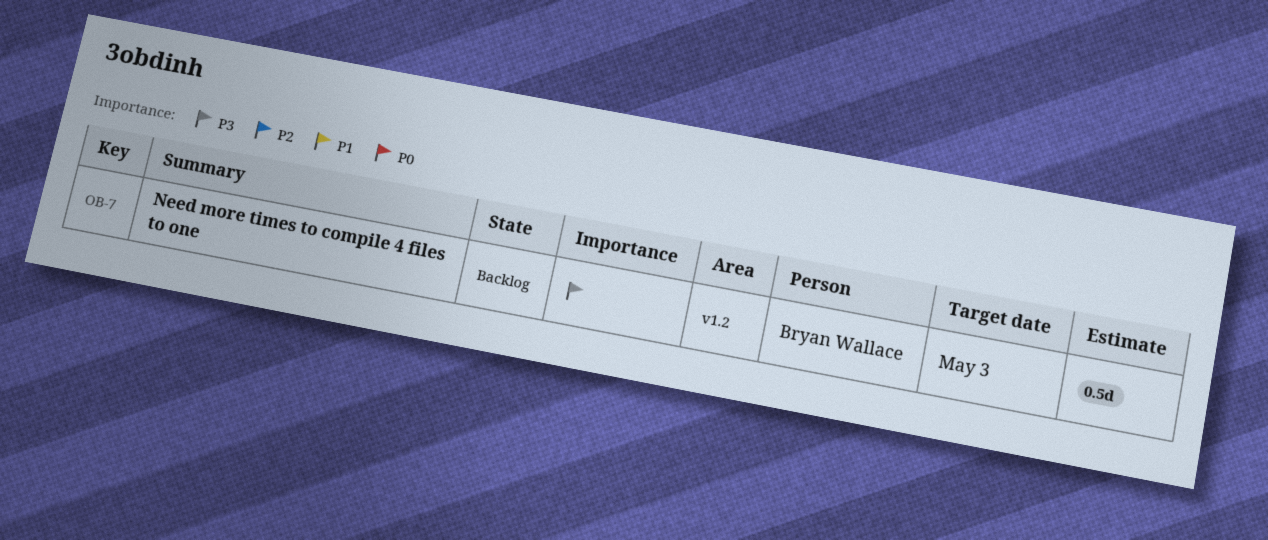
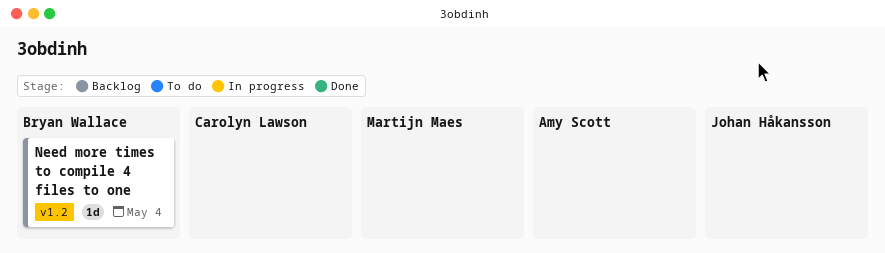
Need more times to compile 4 files to one, estimate: 0.5d -> 1d
Need more times to compile 4 files to one, due: May 3 -> May 4

